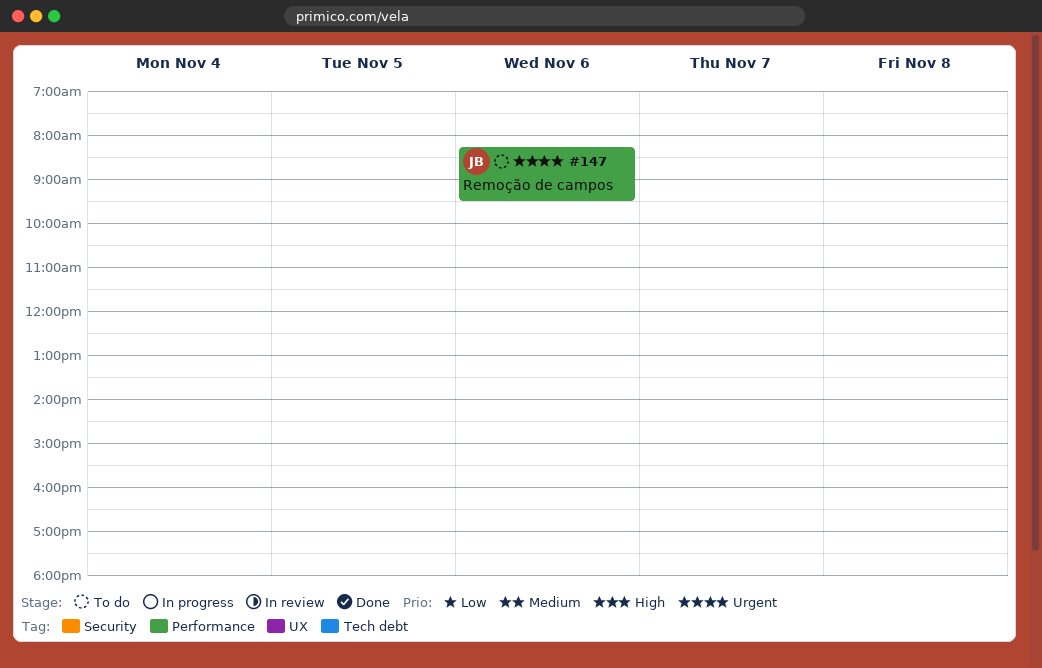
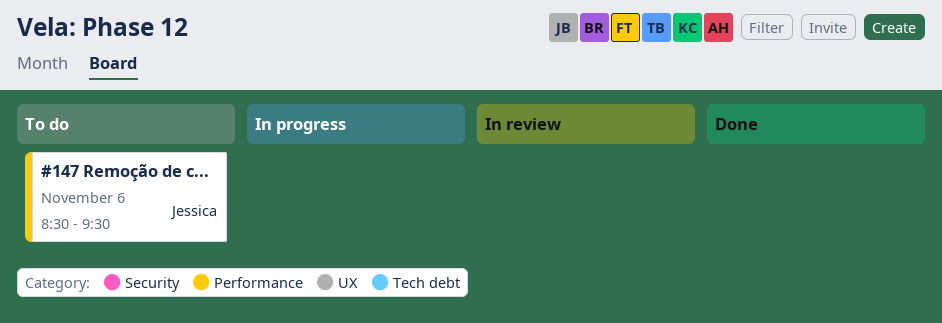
#147, begins: 08:15 -> 08:30

